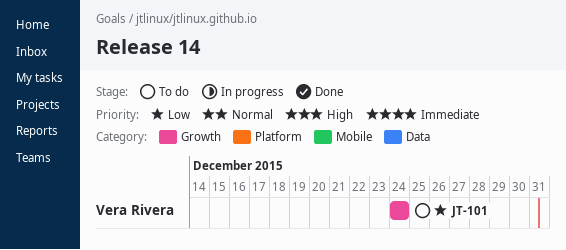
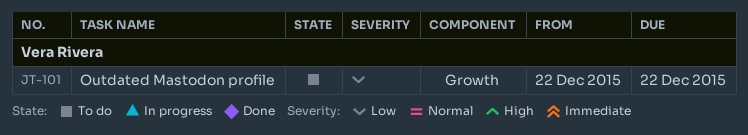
JT-101, start: Dec 24 -> Dec 22
JT-101, due: Dec 24 -> Dec 22

